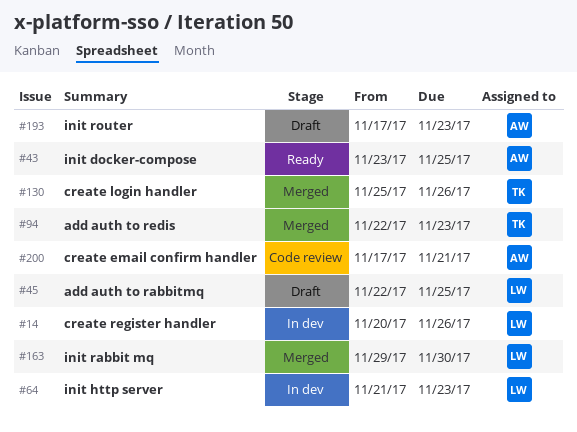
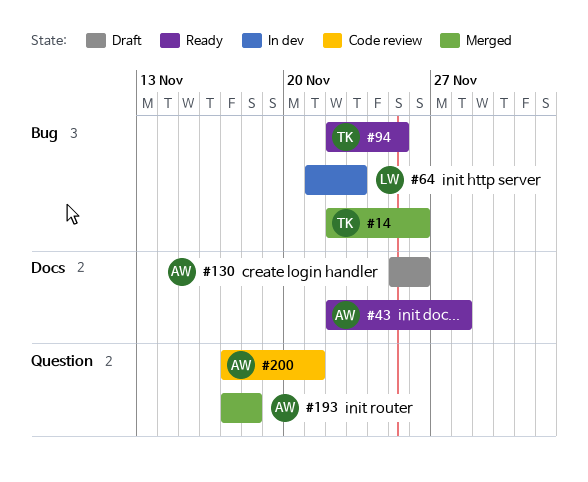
#14, status: In dev -> Merged
#14, owner: LW -> TK
#14, start: Nov 20 -> Nov 22
#43, start: Nov 23 -> Nov 22
#43, due: Nov 25 -> Nov 28
#45: present -> none
#94, status: Merged -> Ready
#94, due: Nov 23 -> Nov 25
#130, status: Merged -> Draft
#130, owner: TK -> AW
#163: present -> none
#193, status: Draft -> Merged
#193, due: Nov 23 -> Nov 18

